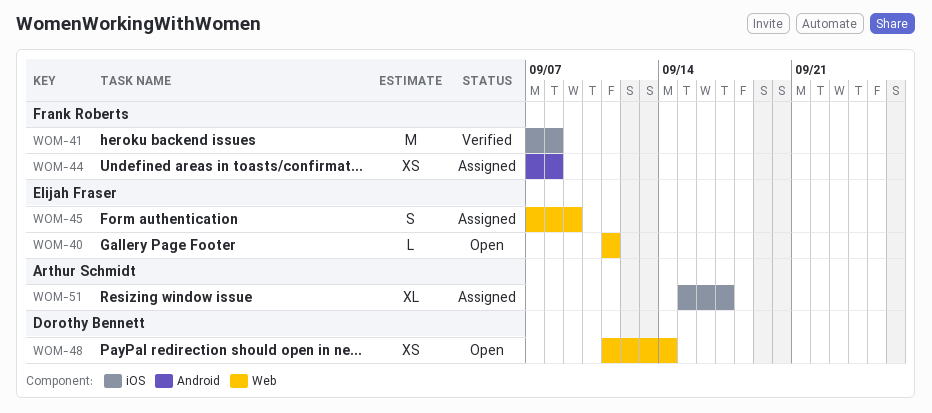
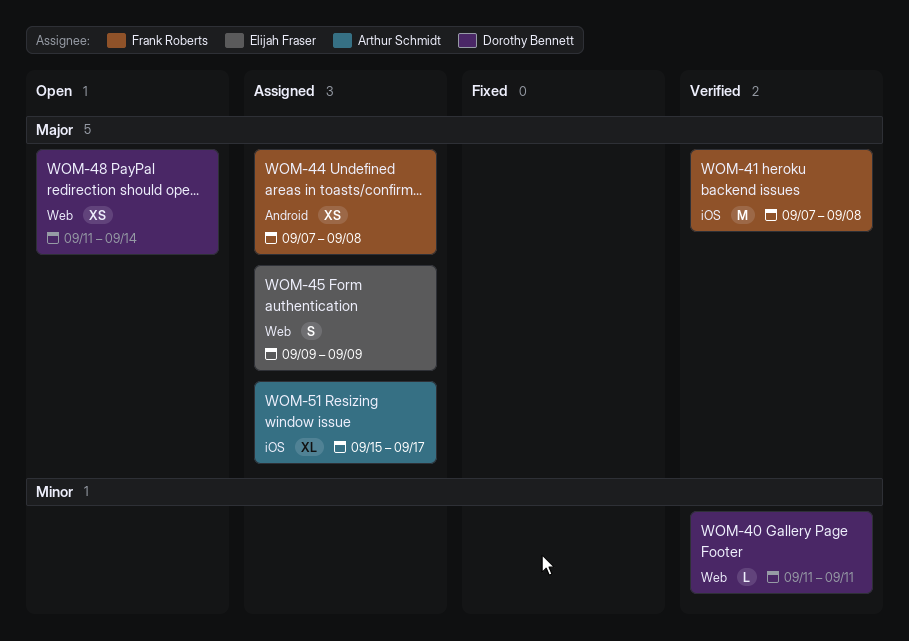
WOM-40, status: Open -> Verified
WOM-40, owner: Elijah Fraser -> Dorothy Bennett
WOM-45, start: Sep 7 -> Sep 9

